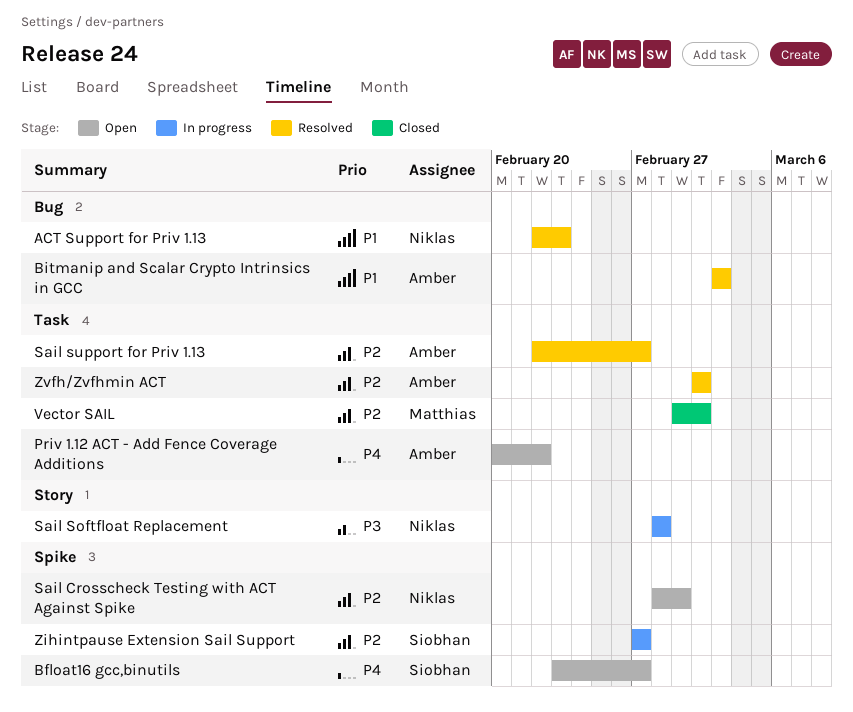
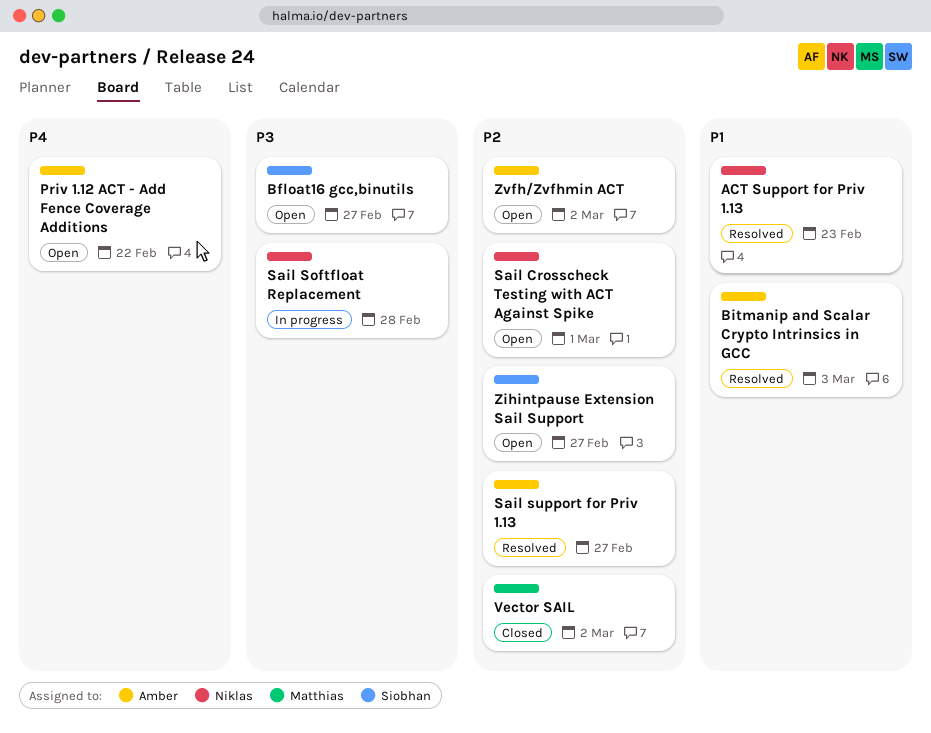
Bfloat16 gcc,binutils, priority: P4 -> P3
Zihintpause Extension Sail Support, status: In progress -> Open
Zvfh/Zvfhmin ACT, status: Resolved -> Open

